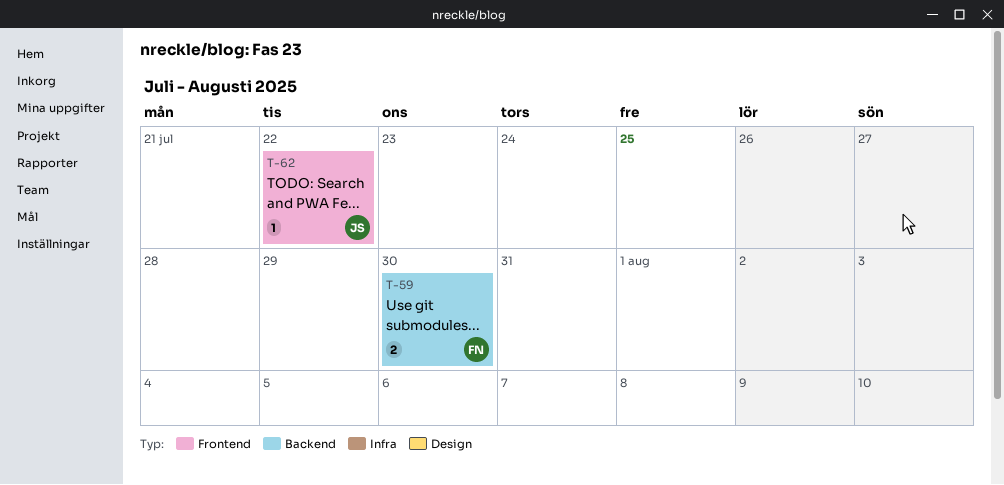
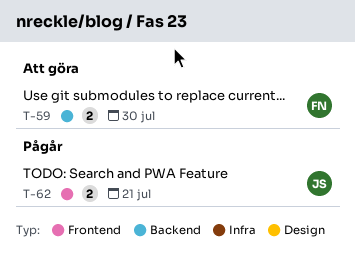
T-62, estimate: 1 -> 2
T-62, due: Jul 22 -> Jul 21

